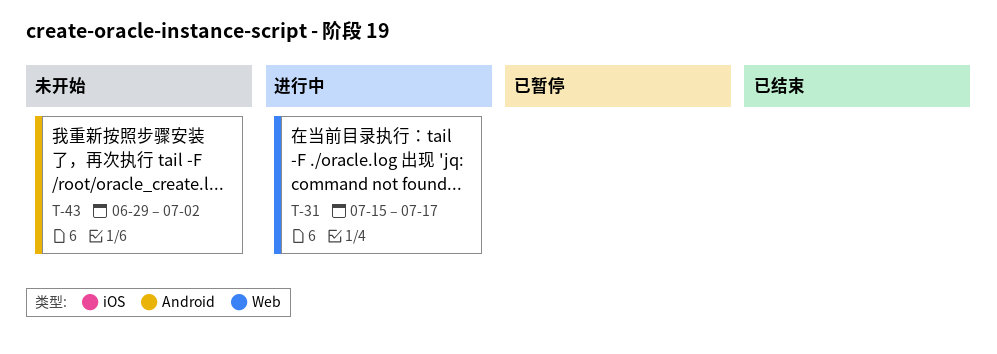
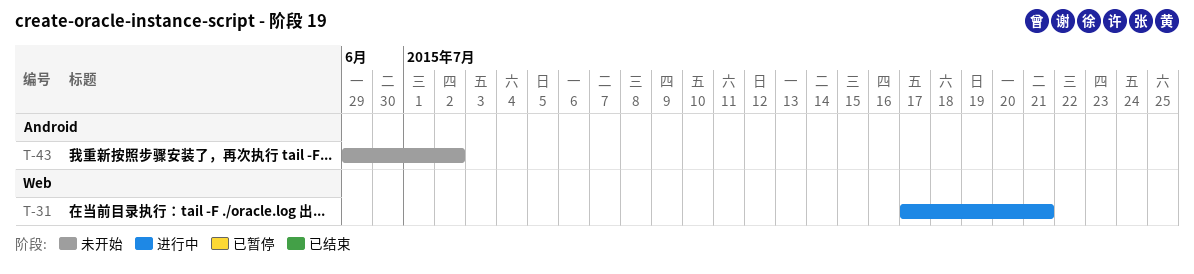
T-31, start: Jul 15 -> Jul 17
T-31, due: Jul 17 -> Jul 21

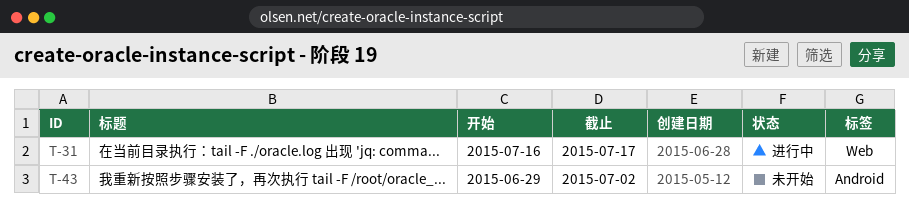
T-31, start: Jul 17 -> Jul 16
T-31, due: Jul 21 -> Jul 17

